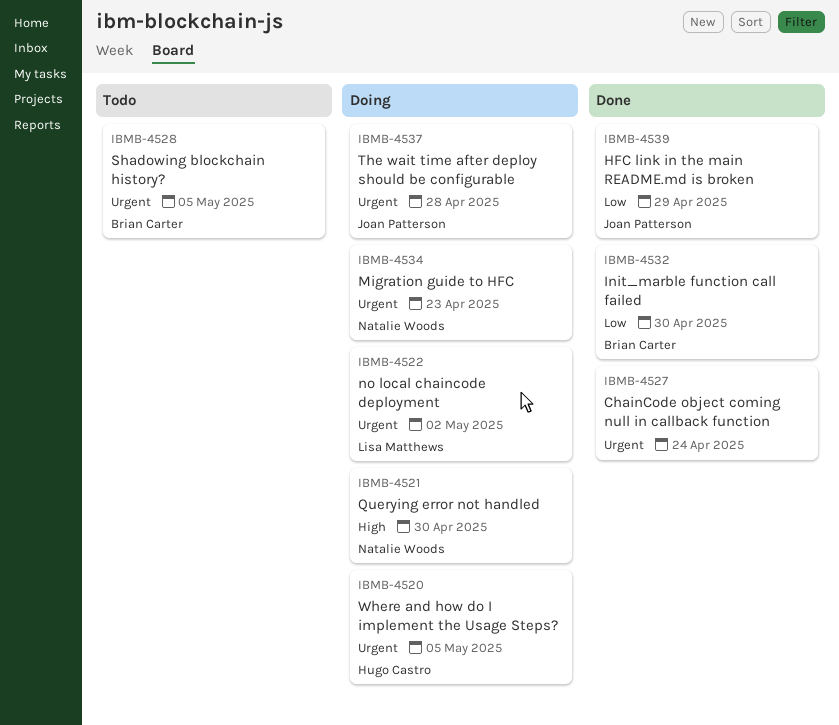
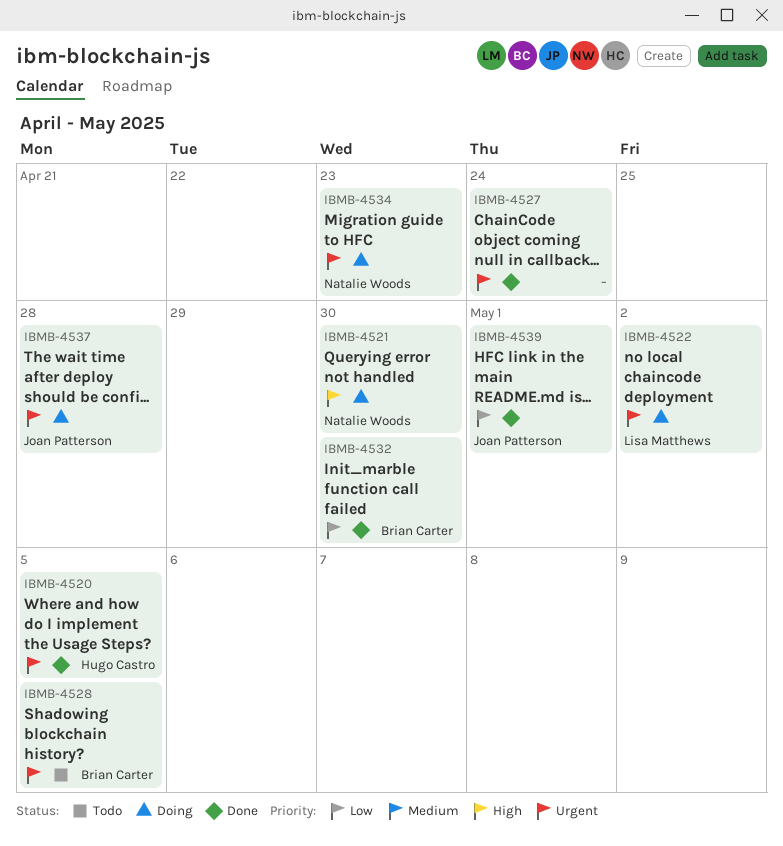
IBMB-4520, status: Doing -> Done
IBMB-4539, due: Apr 29 -> May 1

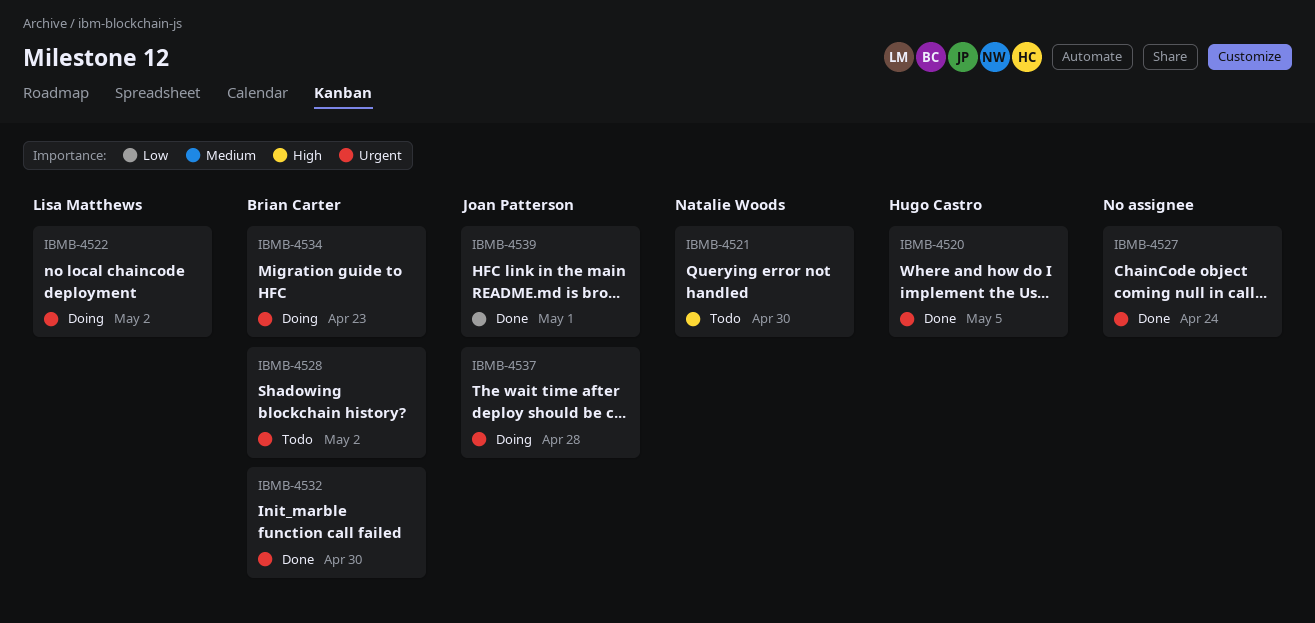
IBMB-4521, status: Doing -> Todo
IBMB-4528, due: May 5 -> May 2
IBMB-4532, priority: Low -> Urgent
IBMB-4534, owner: Natalie Woods -> Brian Carter

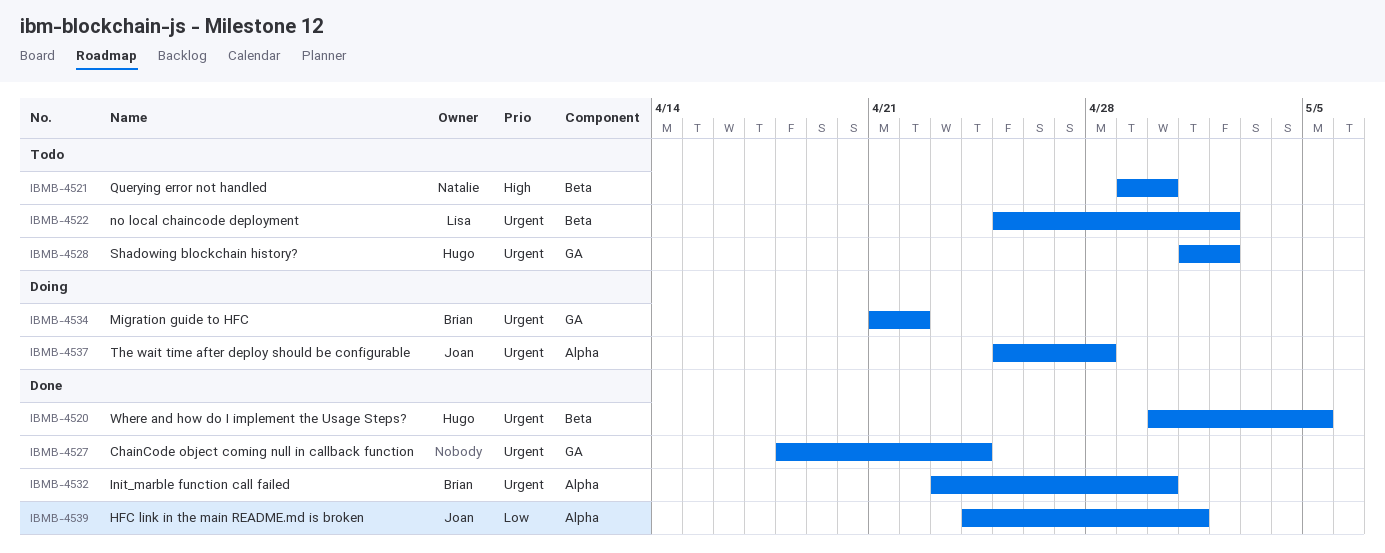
IBMB-4522, status: Doing -> Todo
IBMB-4528, owner: Brian Carter -> Hugo Castro
IBMB-4534, due: Apr 23 -> Apr 22

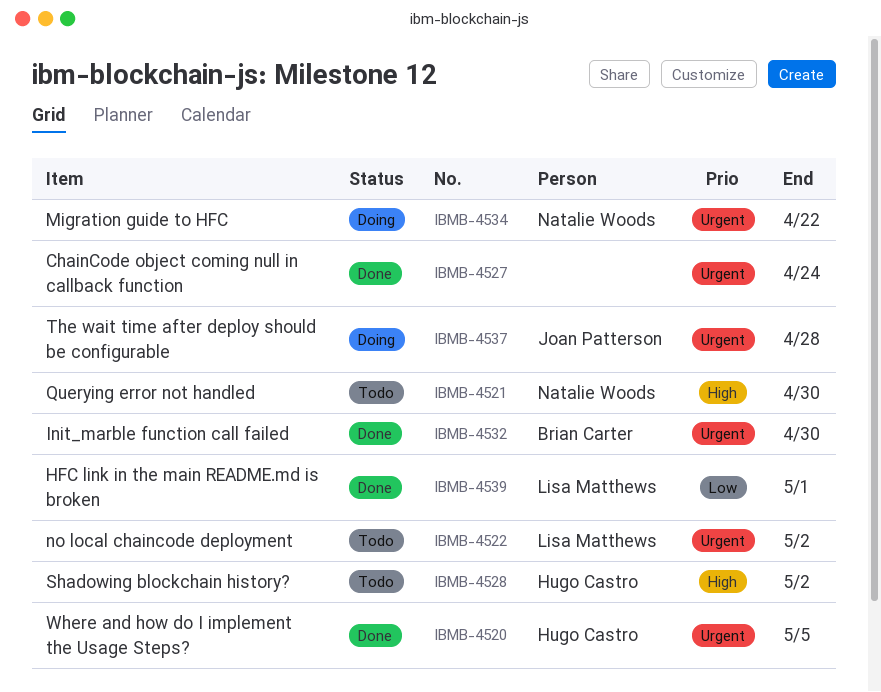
IBMB-4528, priority: Urgent -> High
IBMB-4534, owner: Brian Carter -> Natalie Woods
IBMB-4539, owner: Joan Patterson -> Lisa Matthews

